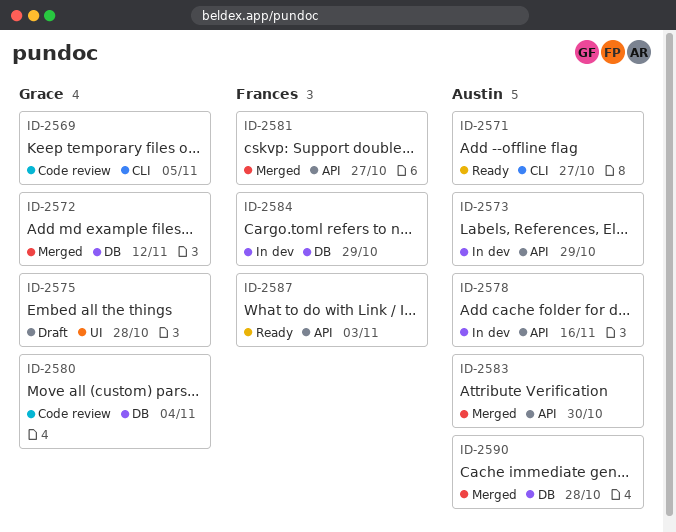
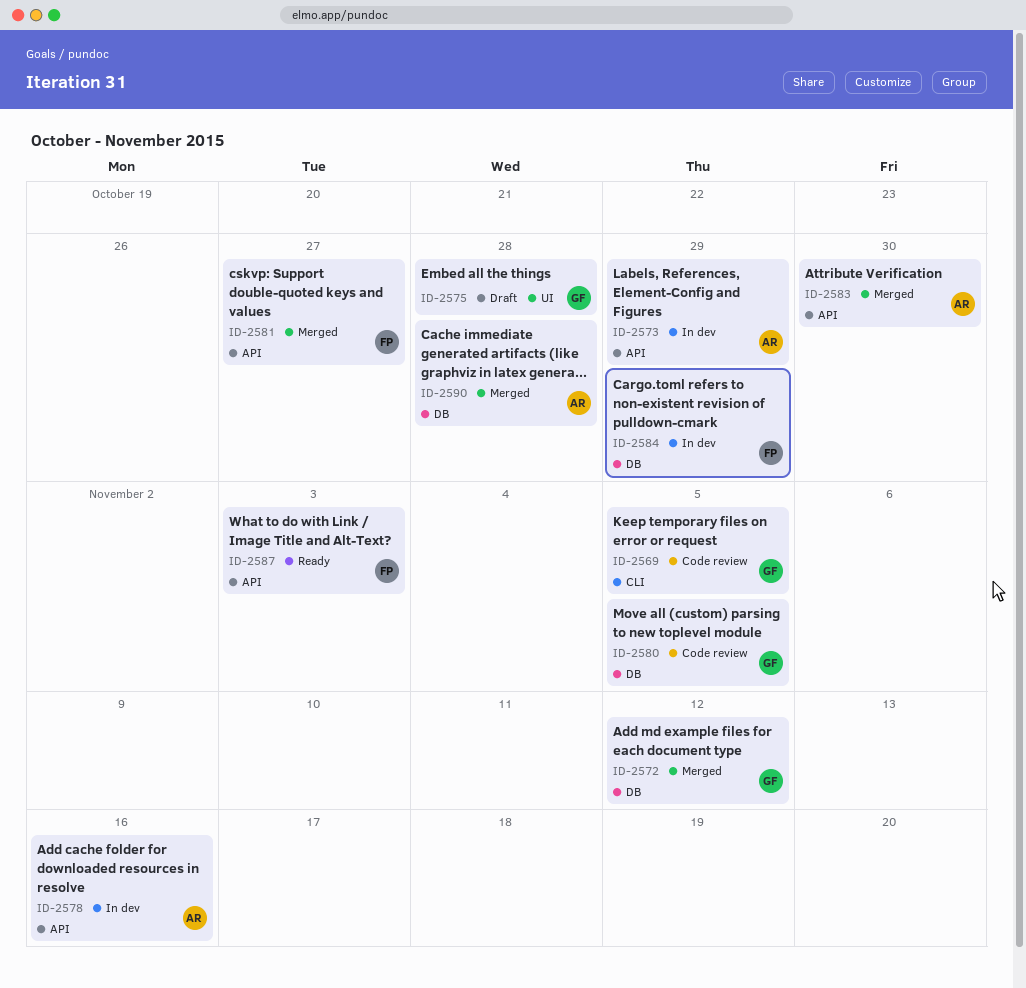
ID-2571: present -> none
ID-2580, due: Nov 4 -> Nov 5

